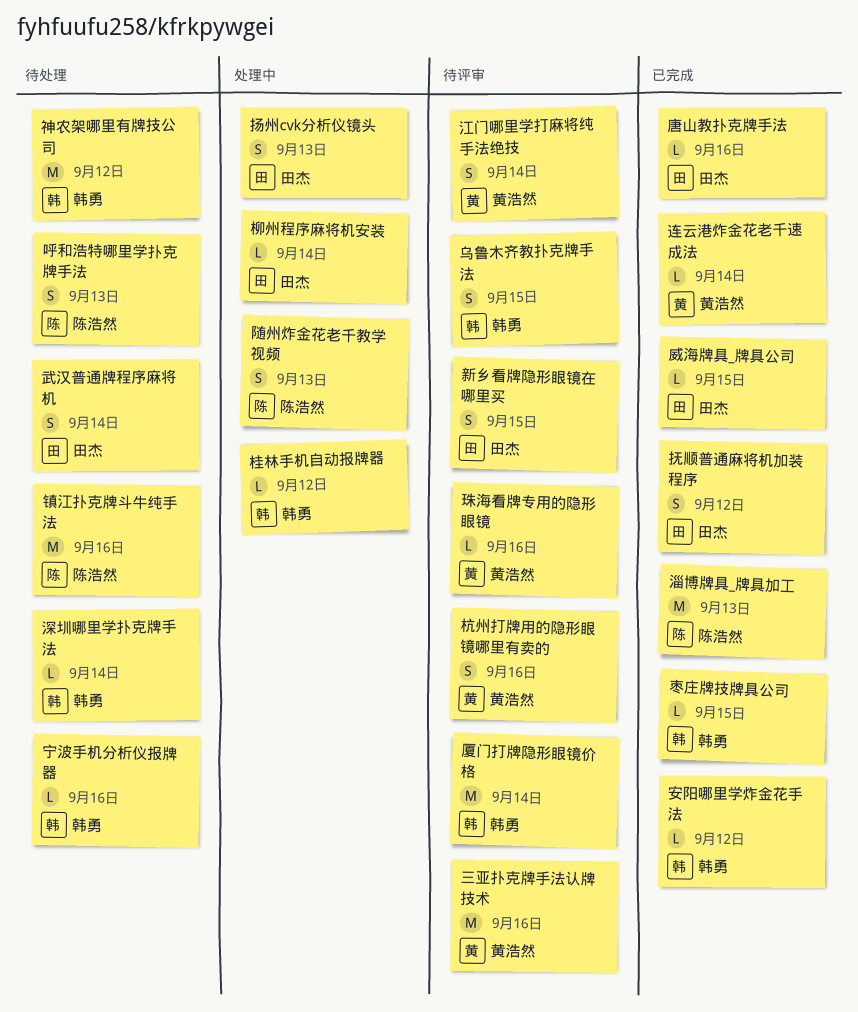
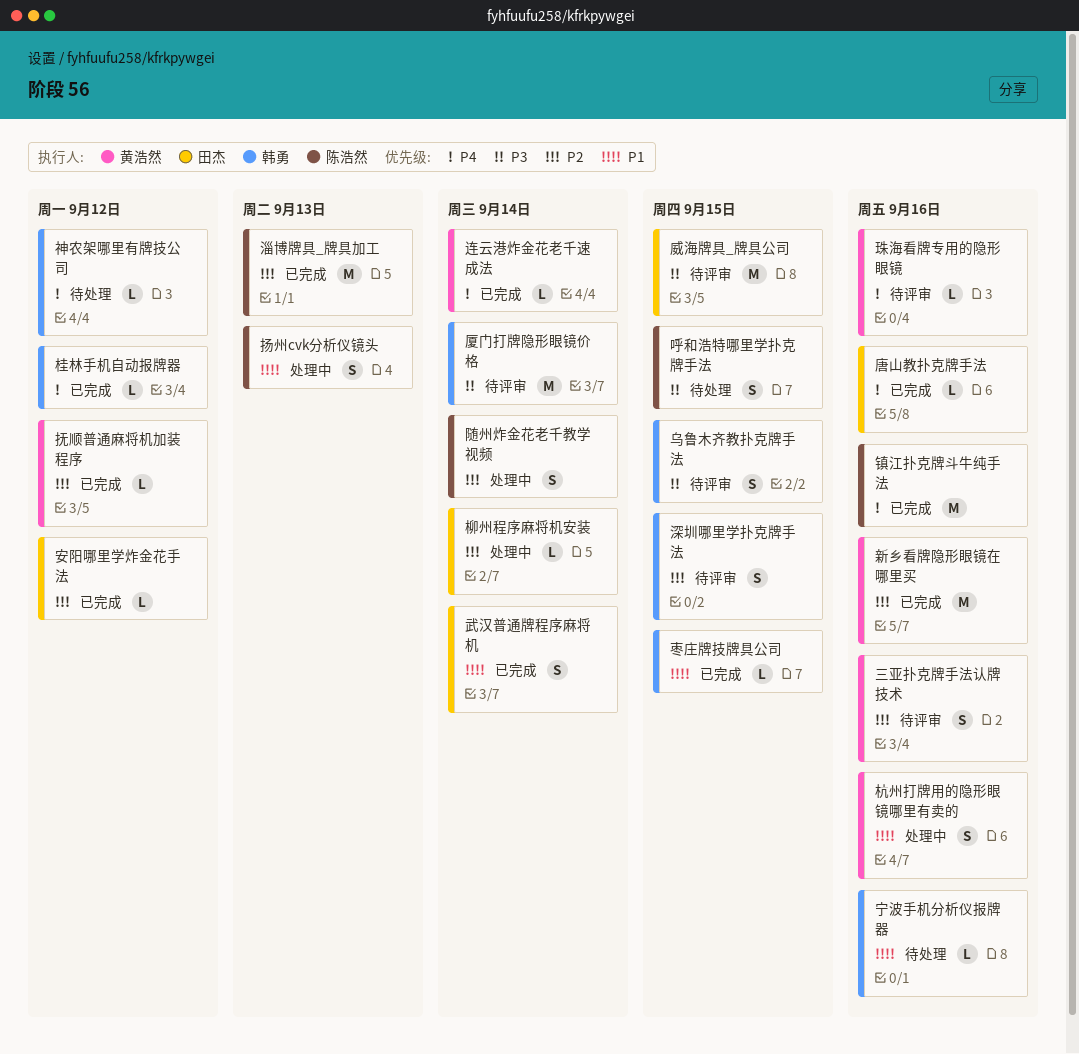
三亚扑克牌手法认牌技术, estimate: M -> S
呼和浩特哪里学扑克牌手法, due: Sep 13 -> Sep 15
威海牌具_牌具公司, status: 已完成 -> 待评审
威海牌具_牌具公司, estimate: L -> M
安阳哪里学炸金花手法, owner: 韩勇 -> 田杰
扬州cvk分析仪镜头, owner: 田杰 -> 陈浩然
抚顺普通麻将机加装程序, owner: 田杰 -> 黄浩然
抚顺普通麻将机加装程序, estimate: S -> L
新乡看牌隐形眼镜在哪里买, status: 待评审 -> 已完成
新乡看牌隐形眼镜在哪里买, owner: 田杰 -> 黄浩然
新乡看牌隐形眼镜在哪里买, estimate: S -> M
新乡看牌隐形眼镜在哪里买, due: Sep 15 -> Sep 16
杭州打牌用的隐形眼镜哪里有卖的, status: 待评审 -> 处理中
桂林手机自动报牌器, status: 处理中 -> 已完成
武汉普通牌程序麻将机, status: 待处理 -> 已完成
江门哪里学打麻将纯手法绝技: present -> none
深圳哪里学扑克牌手法, status: 待处理 -> 待评审
深圳哪里学扑克牌手法, estimate: L -> S
深圳哪里学扑克牌手法, due: Sep 14 -> Sep 15
神农架哪里有牌技公司, estimate: M -> L
镇江扑克牌斗牛纯手法, status: 待处理 -> 已完成
随州炸金花老千教学视频, due: Sep 13 -> Sep 14

